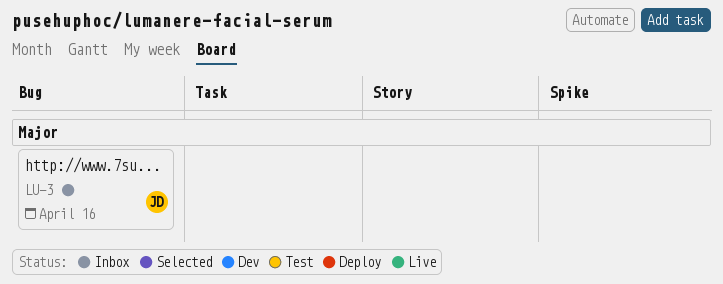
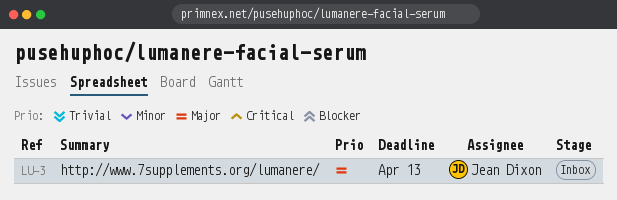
LU-3, due: Apr 16 -> Apr 13

